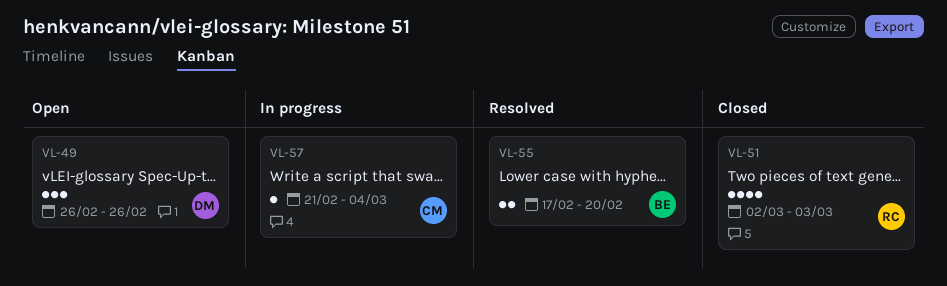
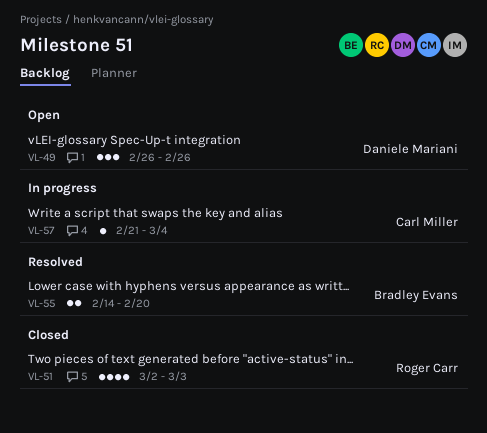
VL-55, start: Feb 17 -> Feb 14

